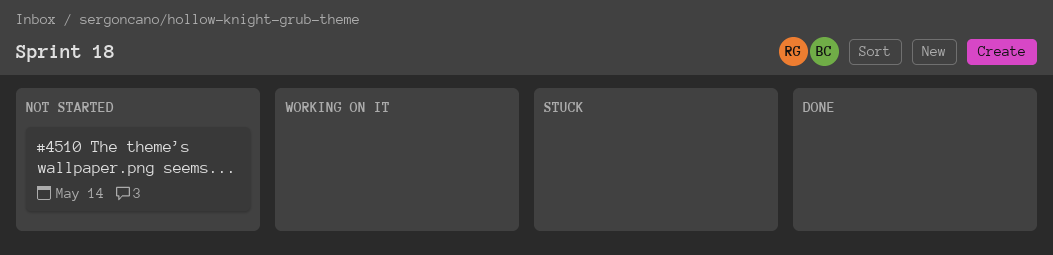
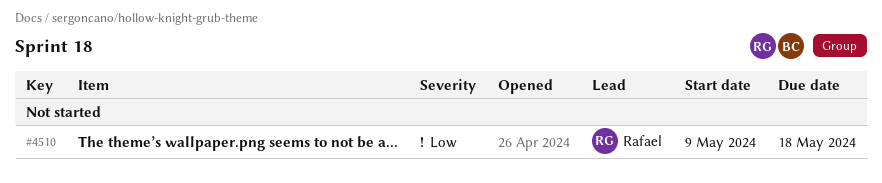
#4510, due: May 14 -> May 18

